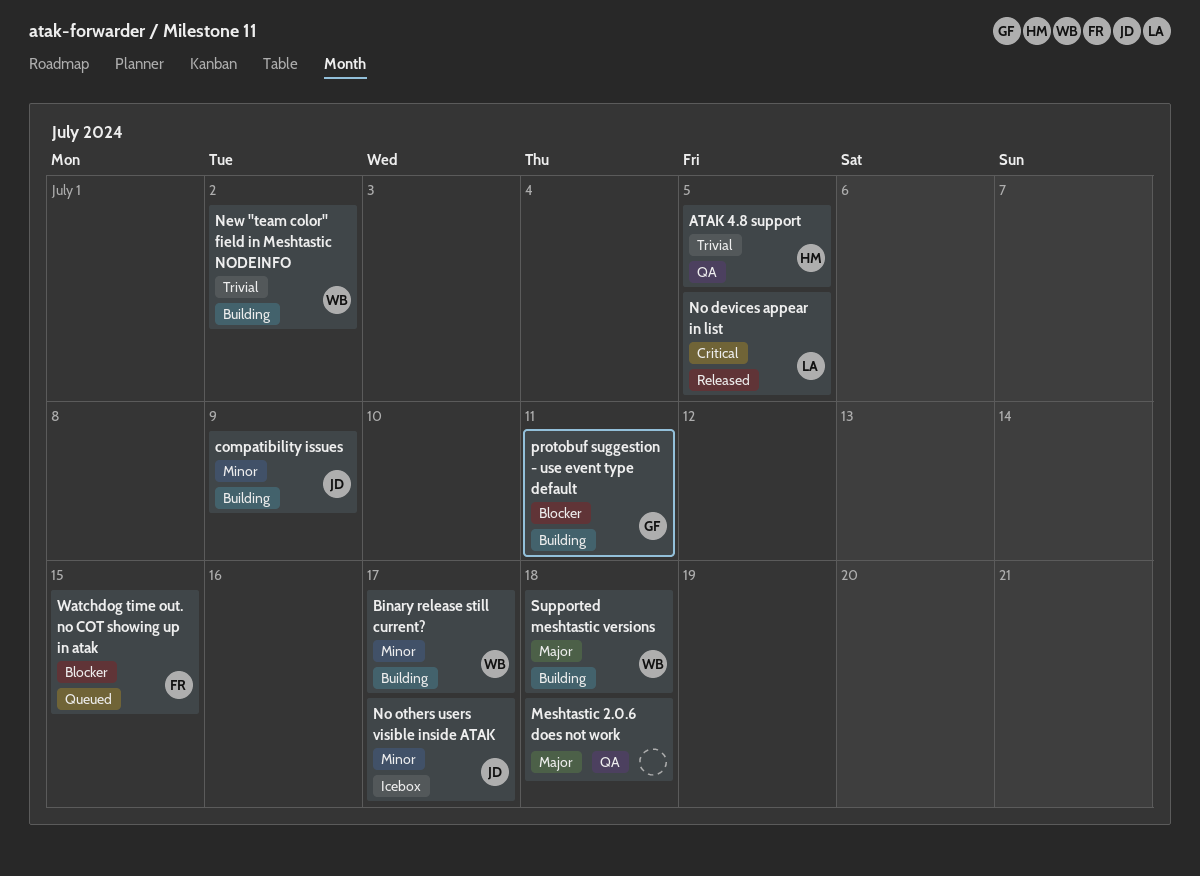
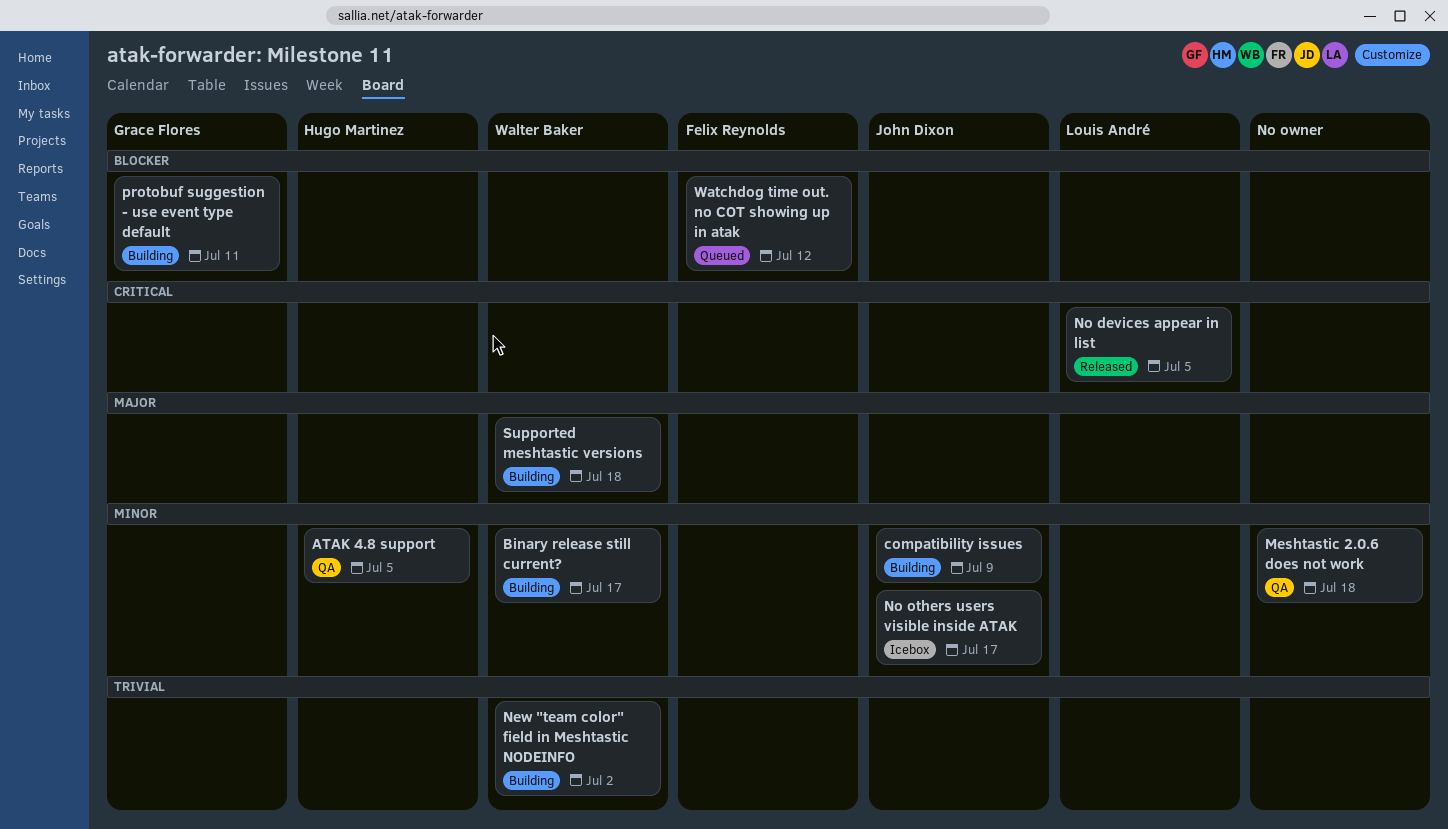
ATAK 4.8 support, priority: Trivial -> Minor
Meshtastic 2.0.6 does not work, priority: Major -> Minor
Watchdog time out. no COT showing up in atak, due: Jul 15 -> Jul 12

